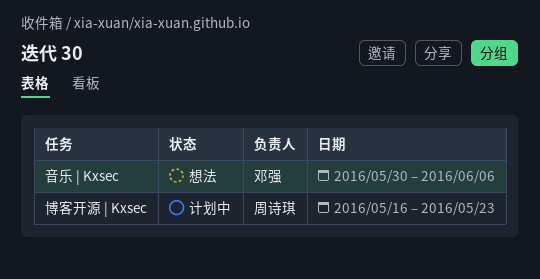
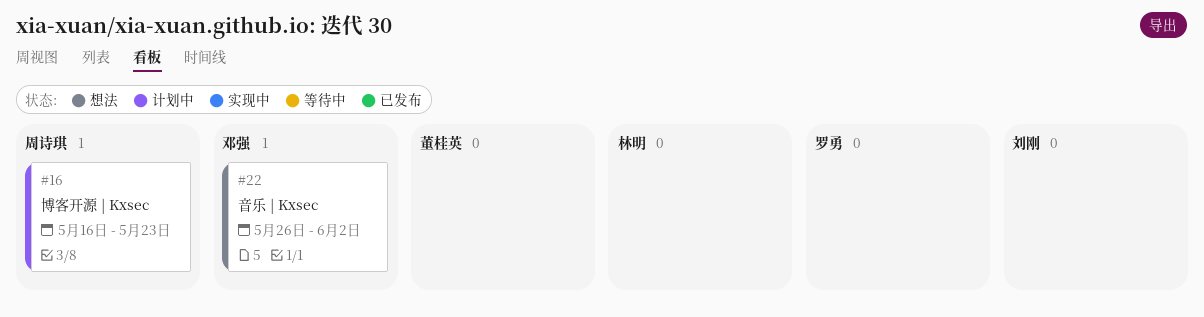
音乐 | Kxsec, start: May 30 -> May 26
音乐 | Kxsec, due: Jun 6 -> Jun 2

